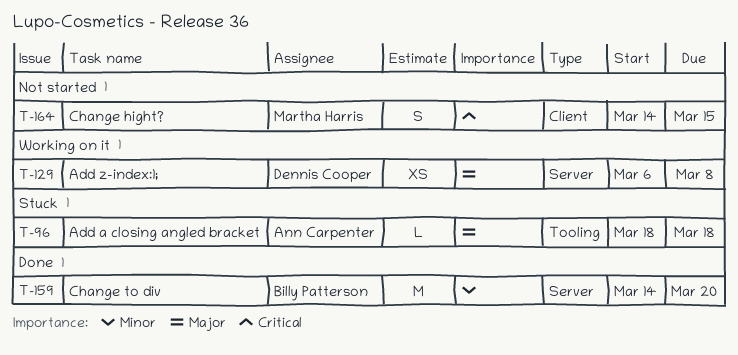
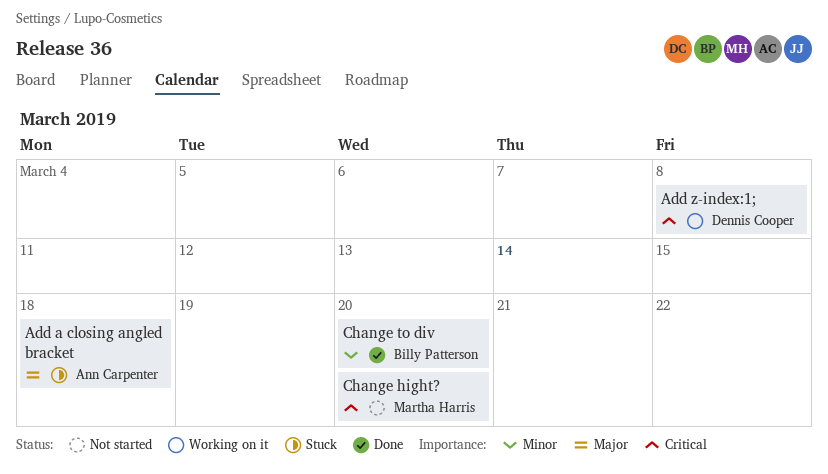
Add z-index:1;, priority: Major -> Critical
Change hight?, due: Mar 15 -> Mar 20

